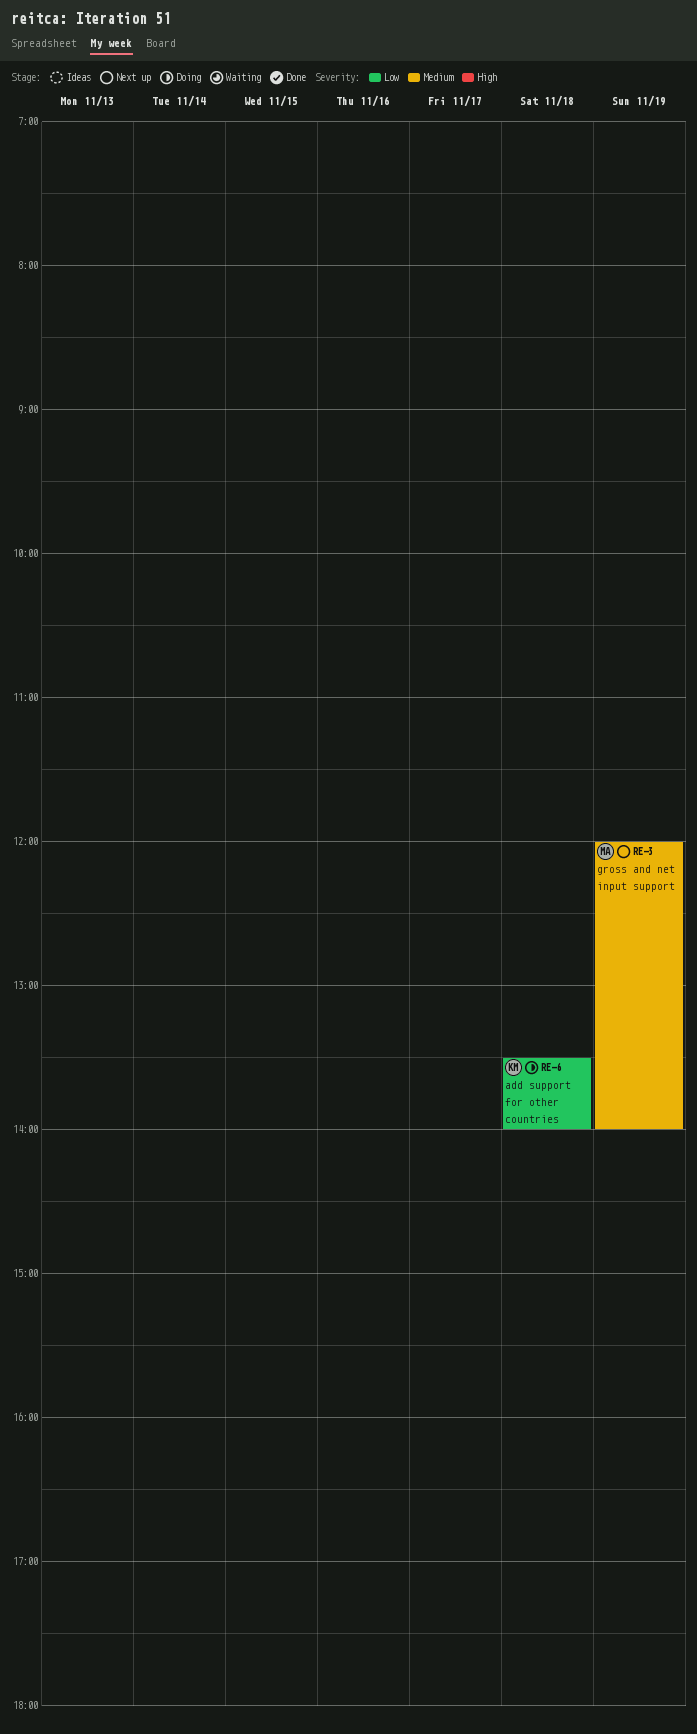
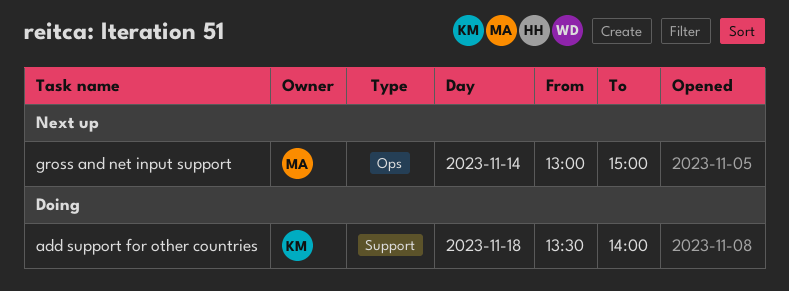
gross and net input support, day: Nov 19 -> Nov 14
gross and net input support, begins: 12:00 -> 13:00
gross and net input support, ends: 14:00 -> 15:00

